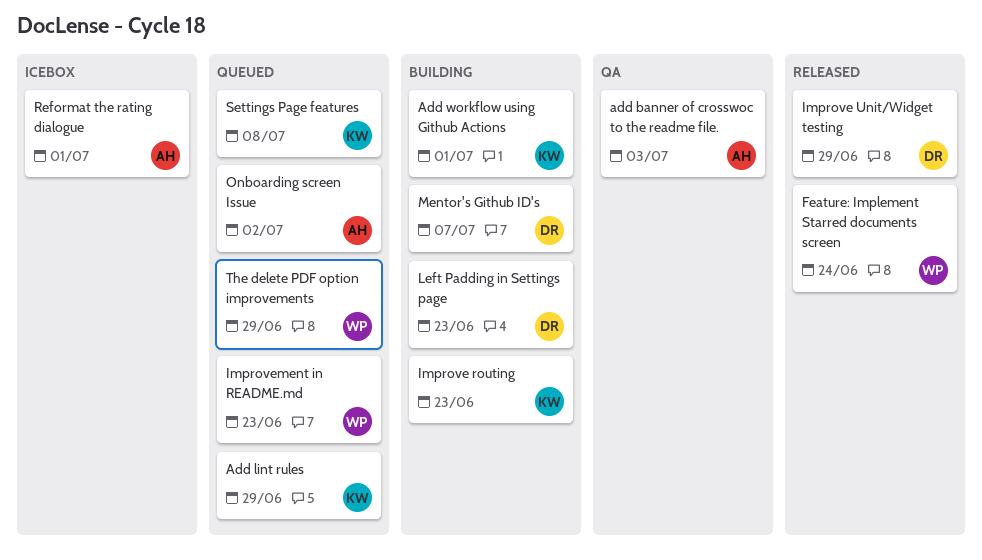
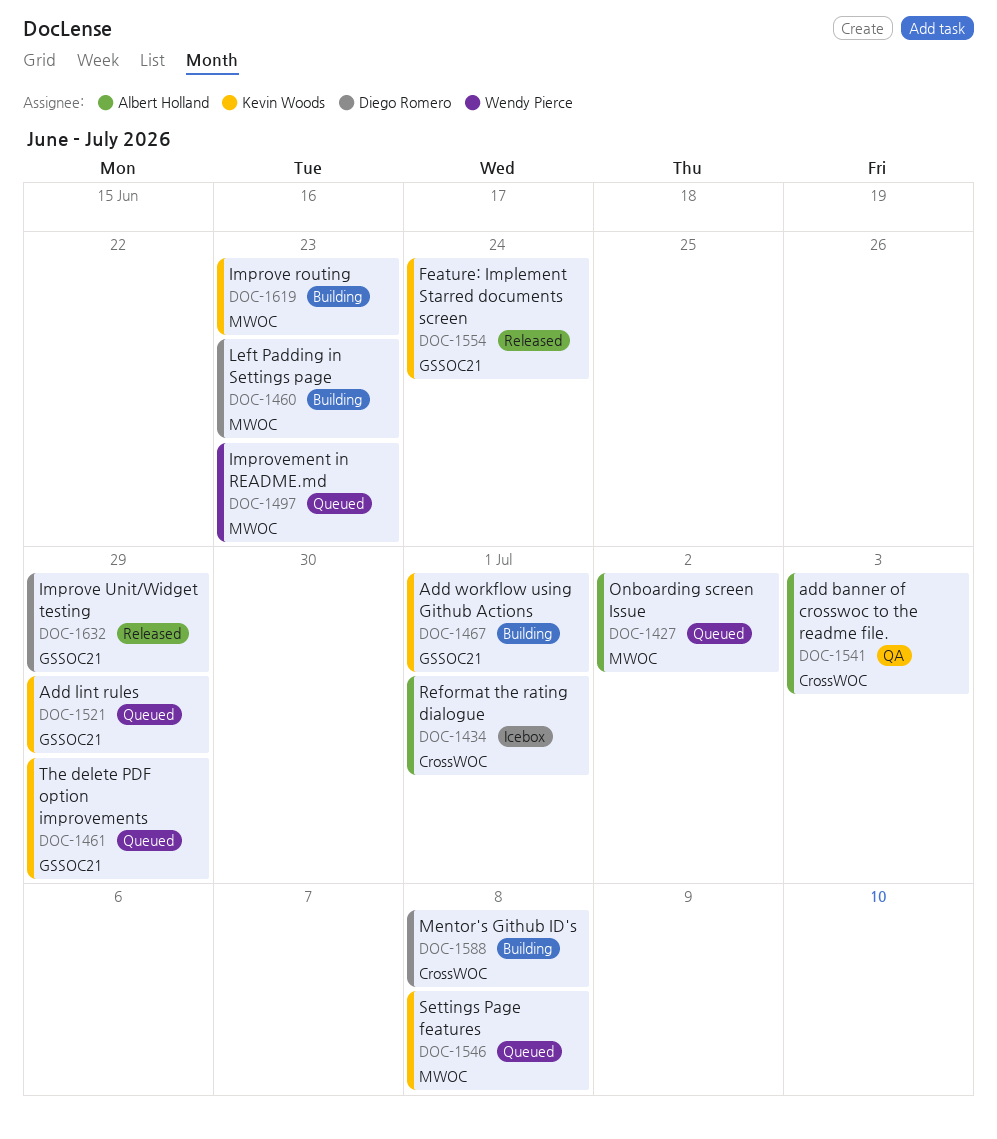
Feature: Implement Starred documents screen, owner: Wendy Pierce -> Kevin Woods
Mentor's Github ID's, due: Jul 7 -> Jul 8
The delete PDF option improvements, owner: Wendy Pierce -> Kevin Woods

